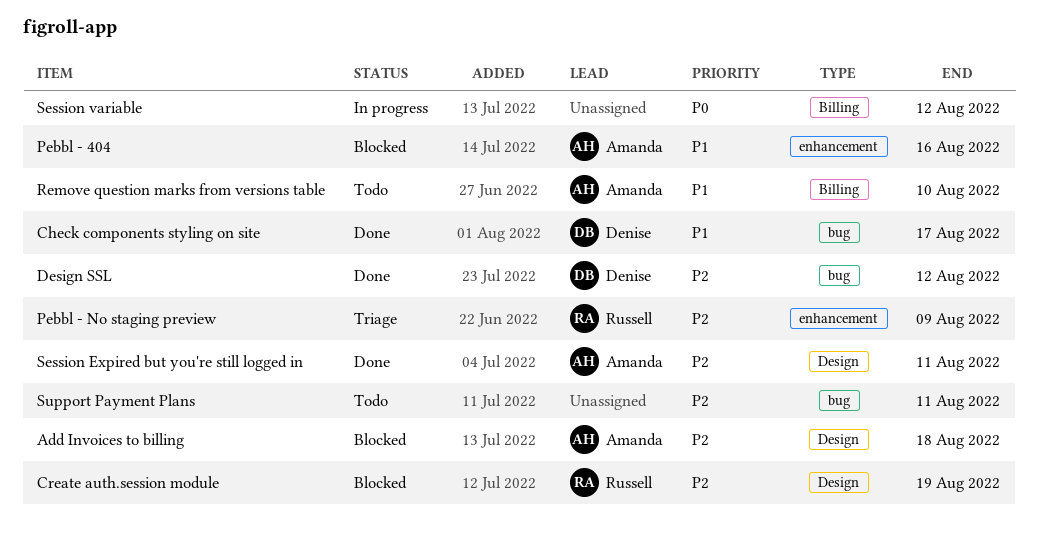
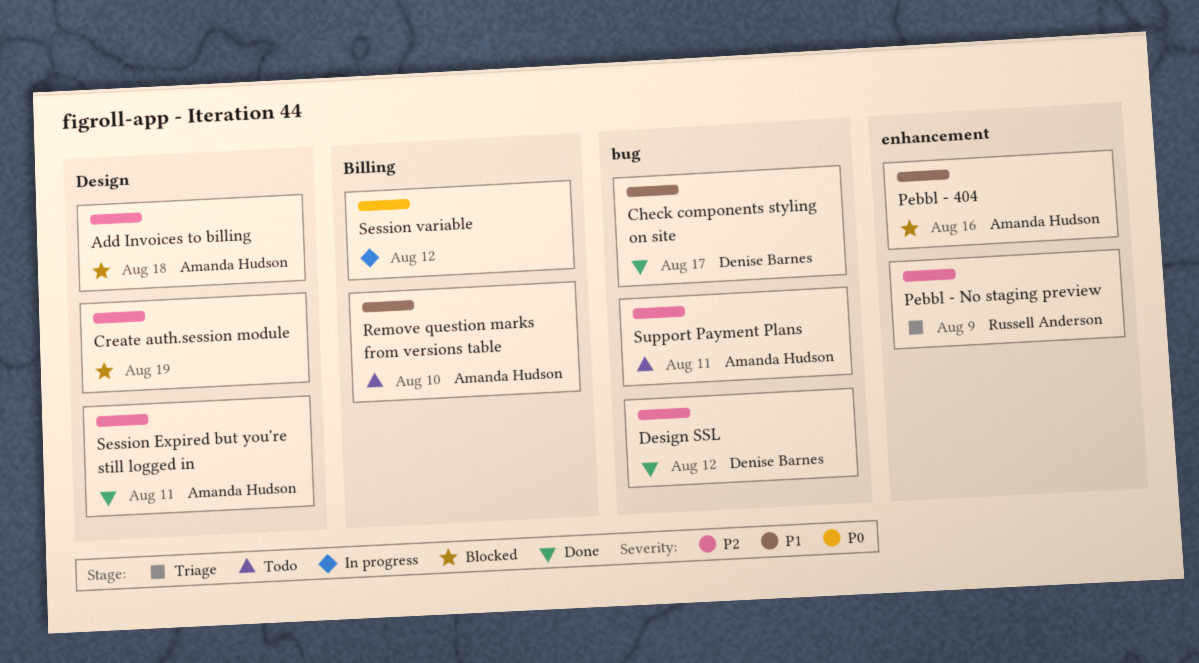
Create auth.session module, owner: Russell Anderson -> none
Support Payment Plans, owner: none -> Amanda Hudson

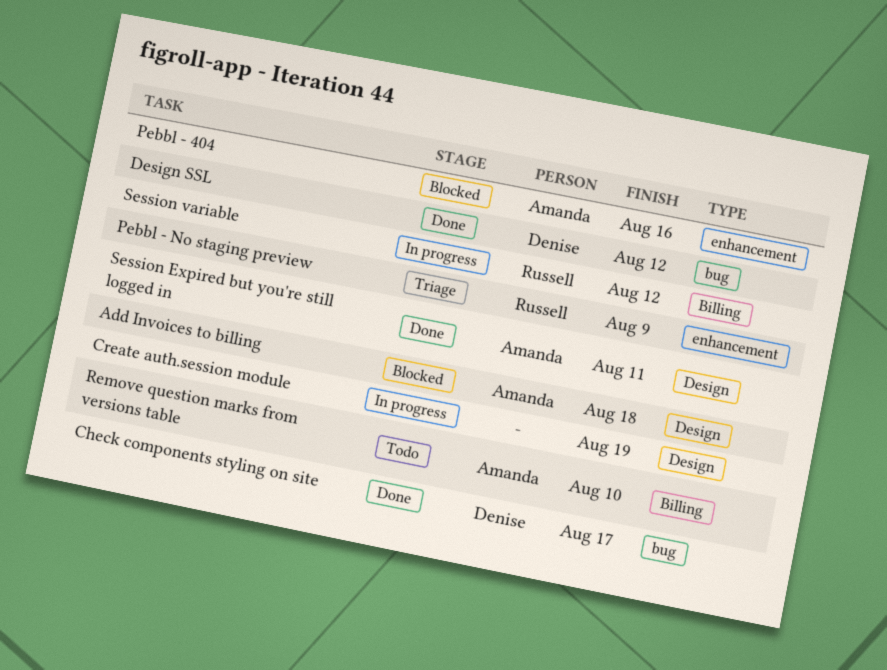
Create auth.session module, status: Blocked -> In progress
Session variable, owner: none -> Russell Anderson
Support Payment Plans: present -> none

